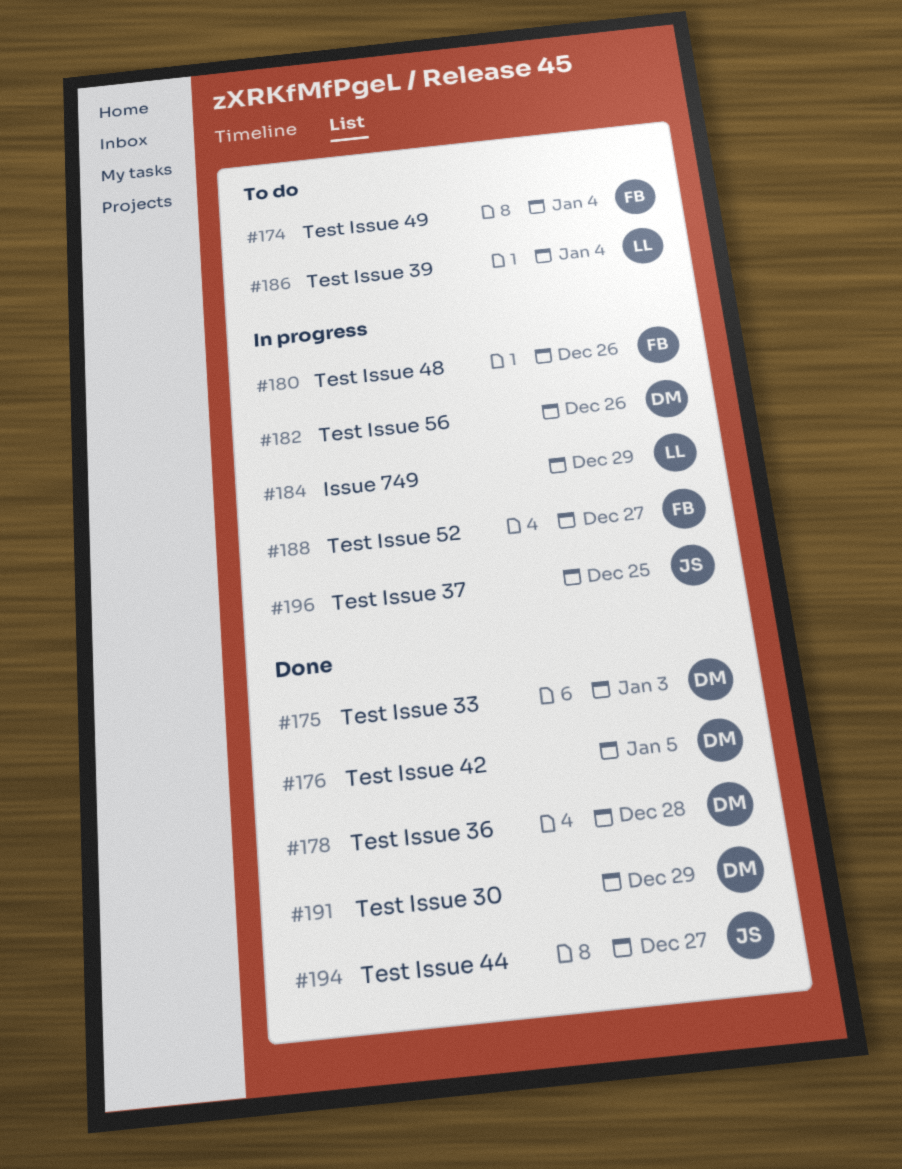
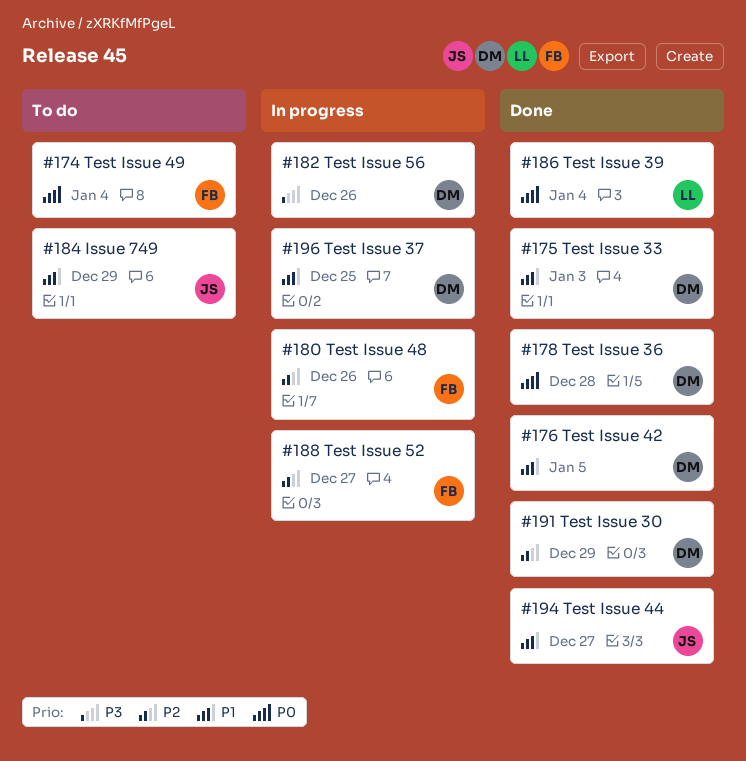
#184, status: In progress -> To do
#184, owner: LL -> JS
#186, status: To do -> Done
#196, owner: JS -> DM

